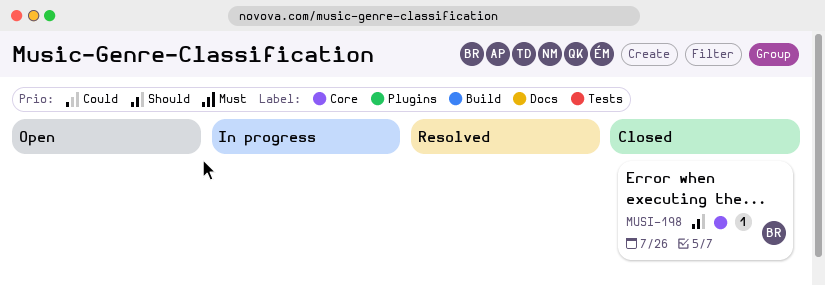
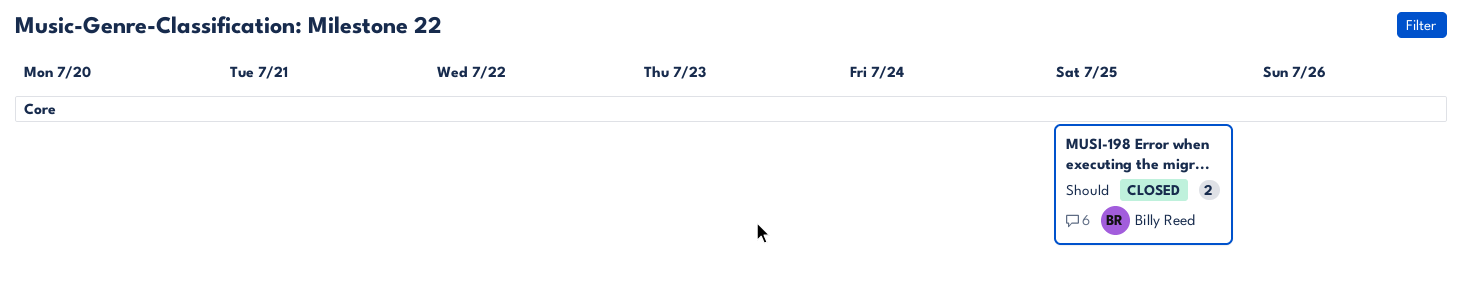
MUSI-198, estimate: 1 -> 2
MUSI-198, due: Jul 26 -> Jul 25

